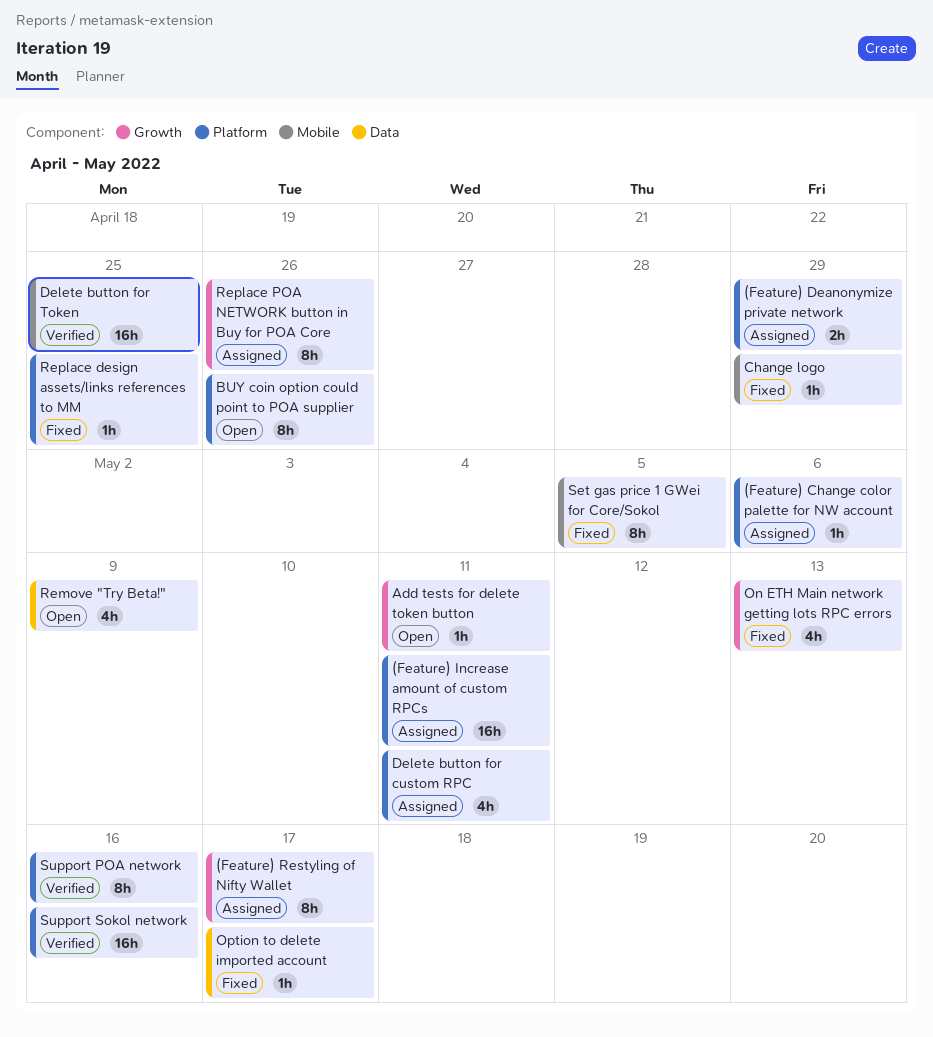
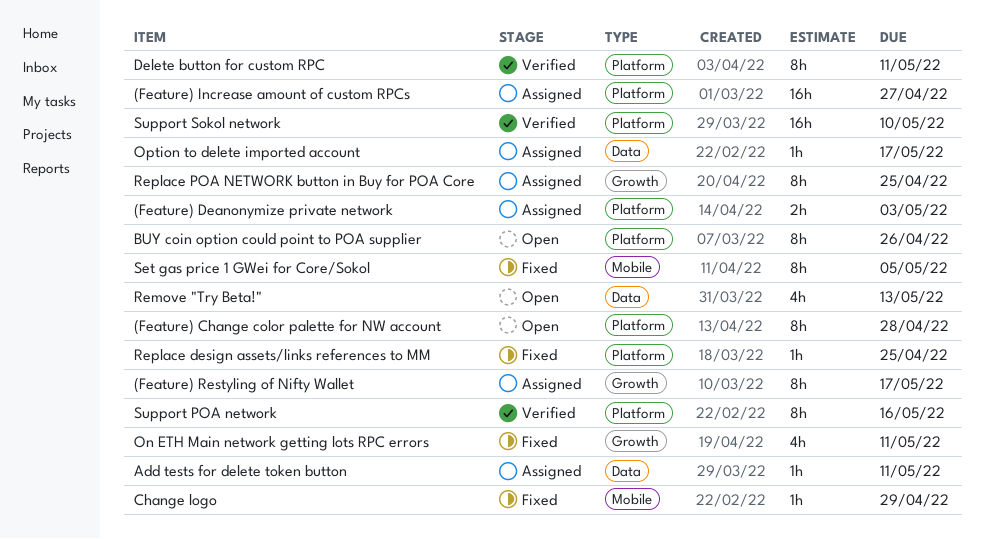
(Feature) Change color palette for NW account, status: Assigned -> Open
(Feature) Change color palette for NW account, estimate: 1h -> 8h
(Feature) Change color palette for NW account, due: May 6 -> Apr 28
(Feature) Deanonymize private network, due: Apr 29 -> May 3
(Feature) Increase amount of custom RPCs, due: May 11 -> Apr 27
Add tests for delete token button, status: Open -> Assigned
Add tests for delete token button, label: Growth -> Data
Delete button for custom RPC, status: Assigned -> Verified
Delete button for custom RPC, estimate: 4h -> 8h
Delete button for Token: present -> none
On ETH Main network getting lots RPC errors, due: May 13 -> May 11
Option to delete imported account, status: Fixed -> Assigned
Remove "Try Beta!", due: May 9 -> May 13
Replace POA NETWORK button in Buy for POA Core, due: Apr 26 -> Apr 25
Support Sokol network, due: May 16 -> May 10

